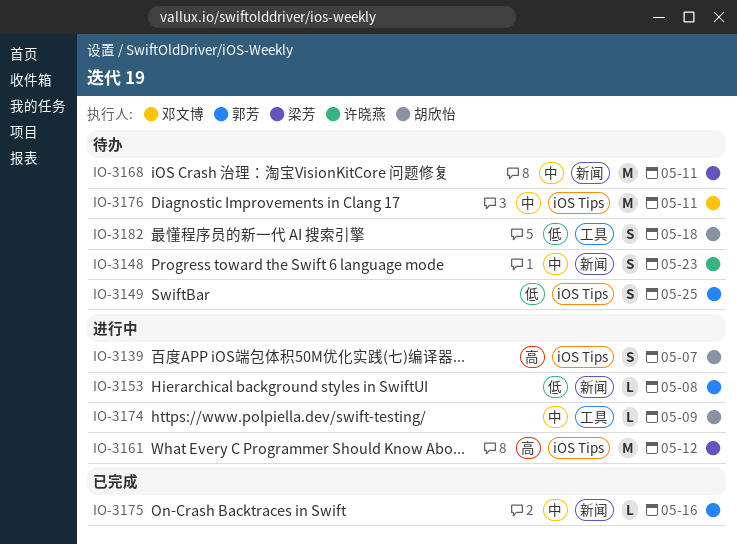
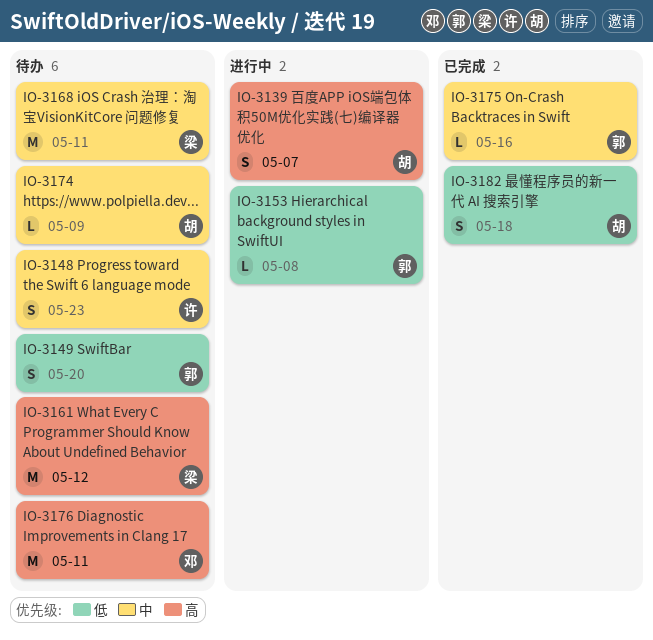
IO-3149, due: May 25 -> May 20
IO-3161, status: 进行中 -> 待办
IO-3174, status: 进行中 -> 待办
IO-3176, priority: 中 -> 高
IO-3182, status: 待办 -> 已完成

